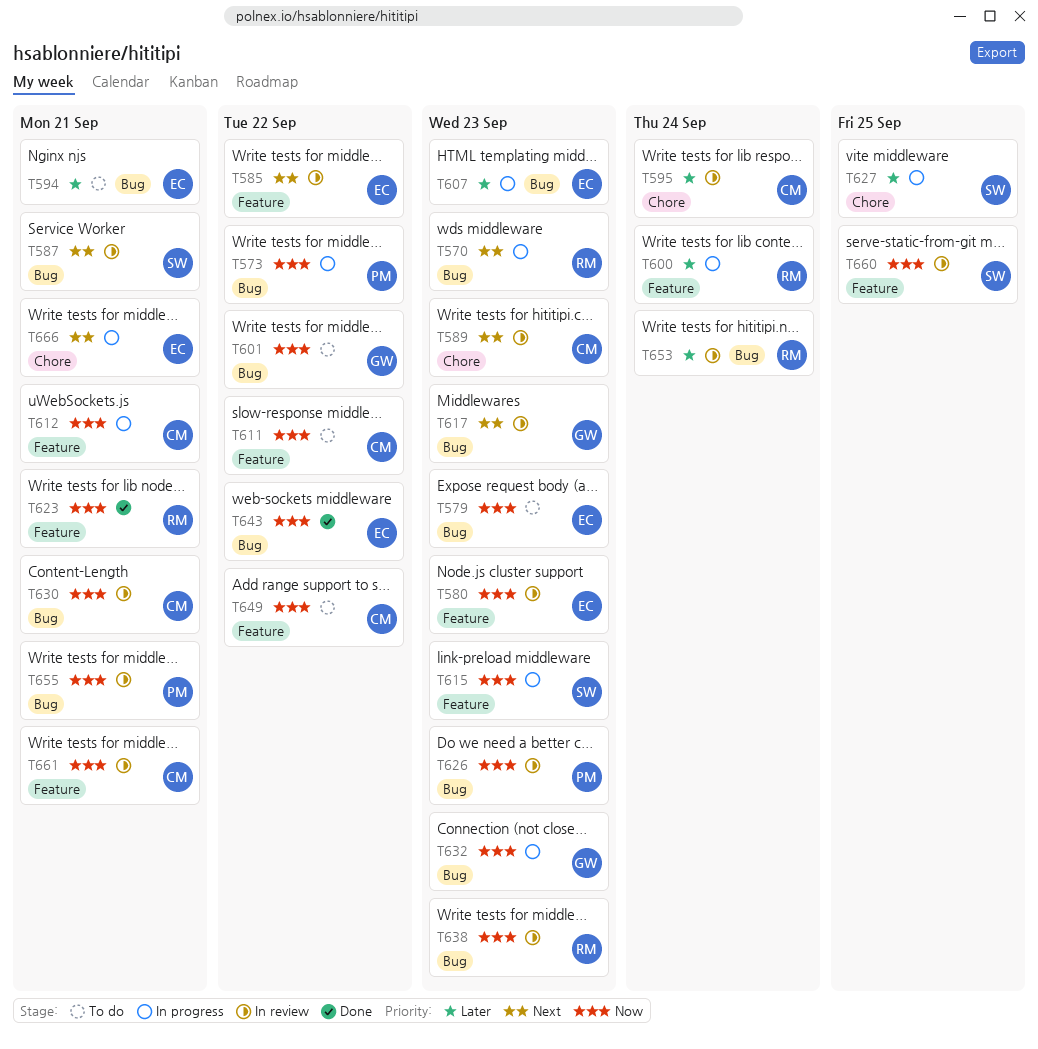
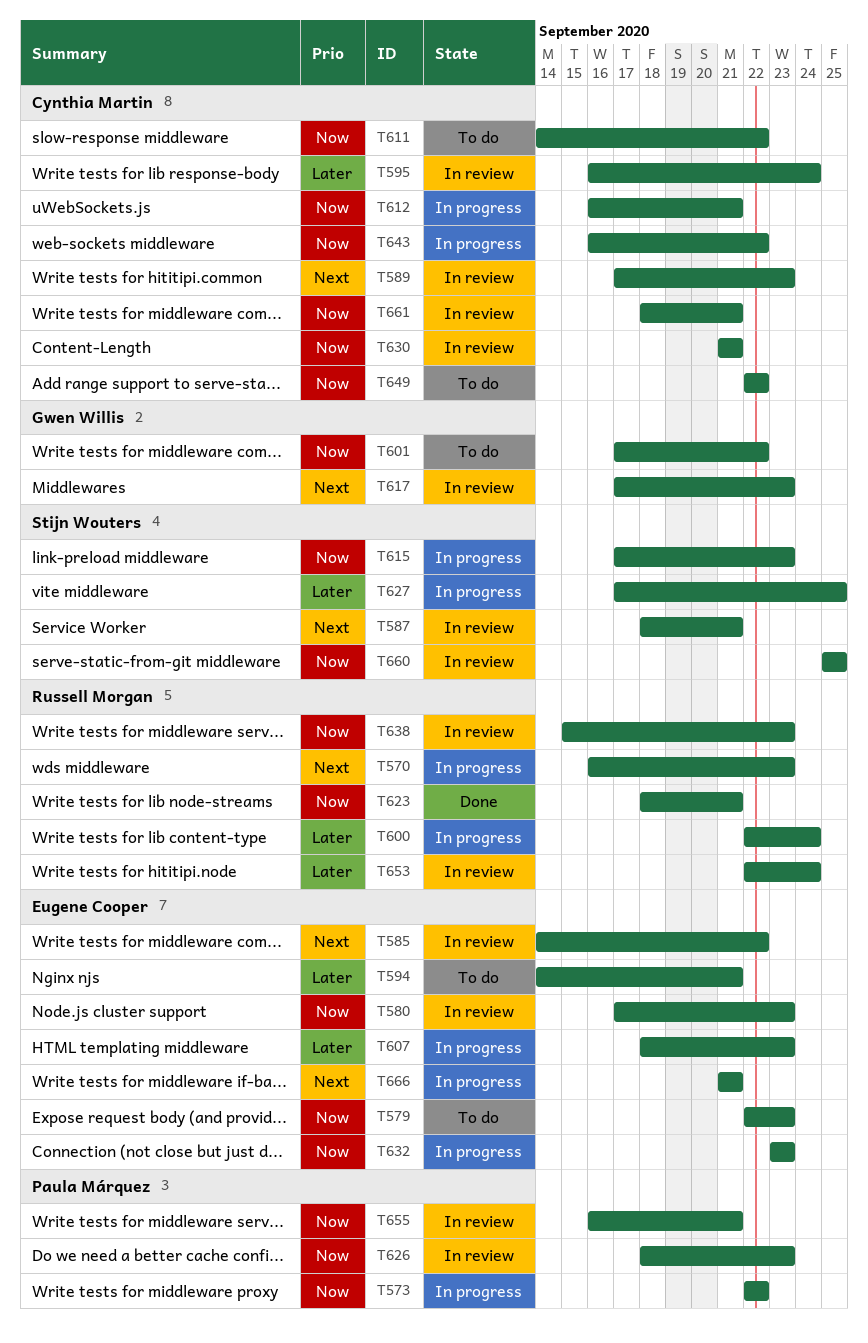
T632, owner: Gwen Willis -> Eugene Cooper
T643, status: Done -> In progress
T643, owner: Eugene Cooper -> Cynthia Martin

